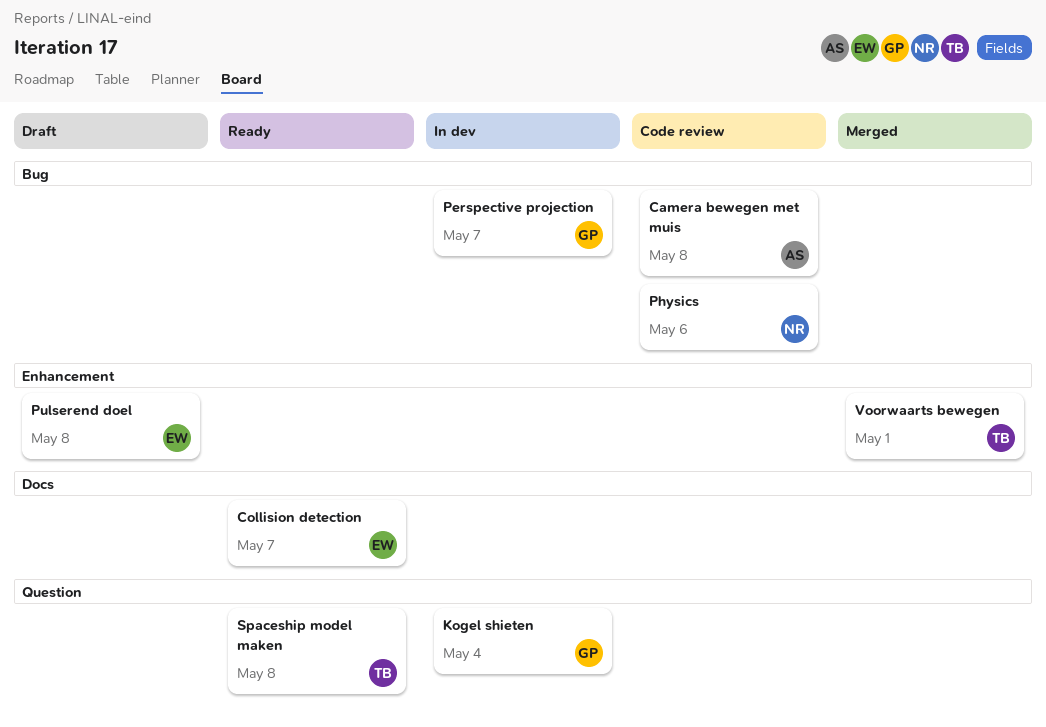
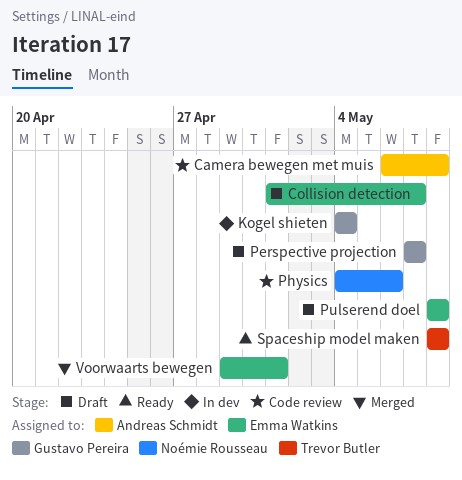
Collision detection, status: Ready -> Draft
Perspective projection, status: In dev -> Draft
Voorwaarts bewegen, owner: Trevor Butler -> Emma Watkins

